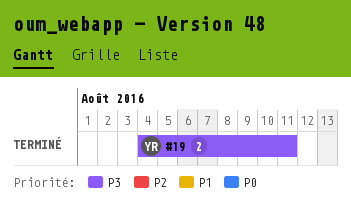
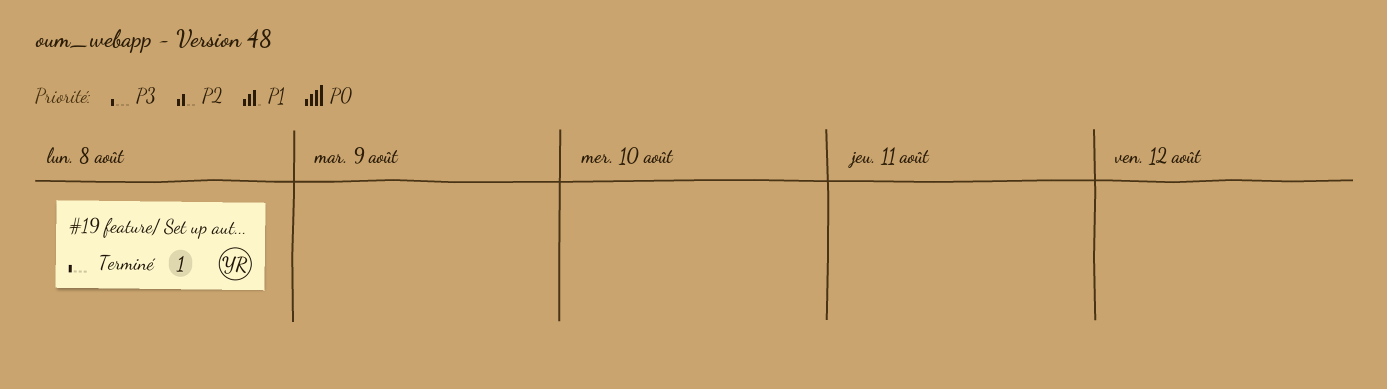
#19, estimate: 2 -> 1
#19, due: Aug 11 -> Aug 8

